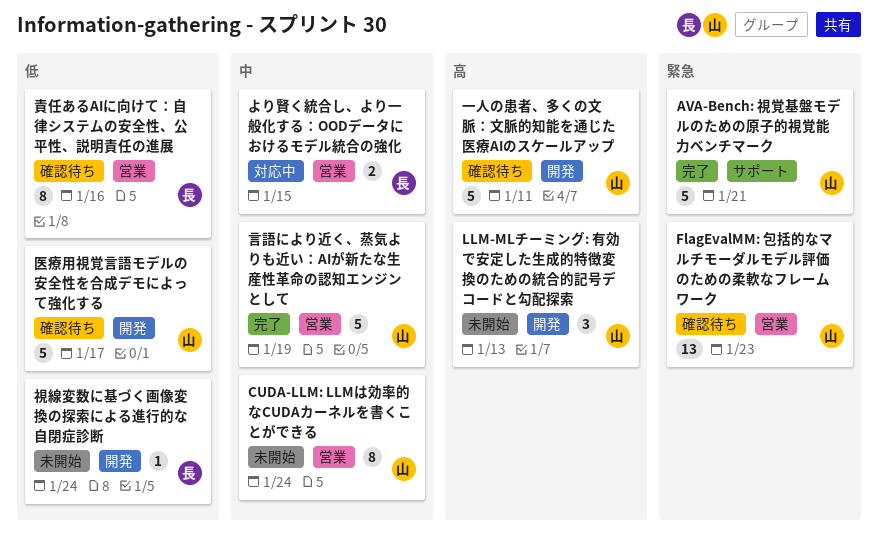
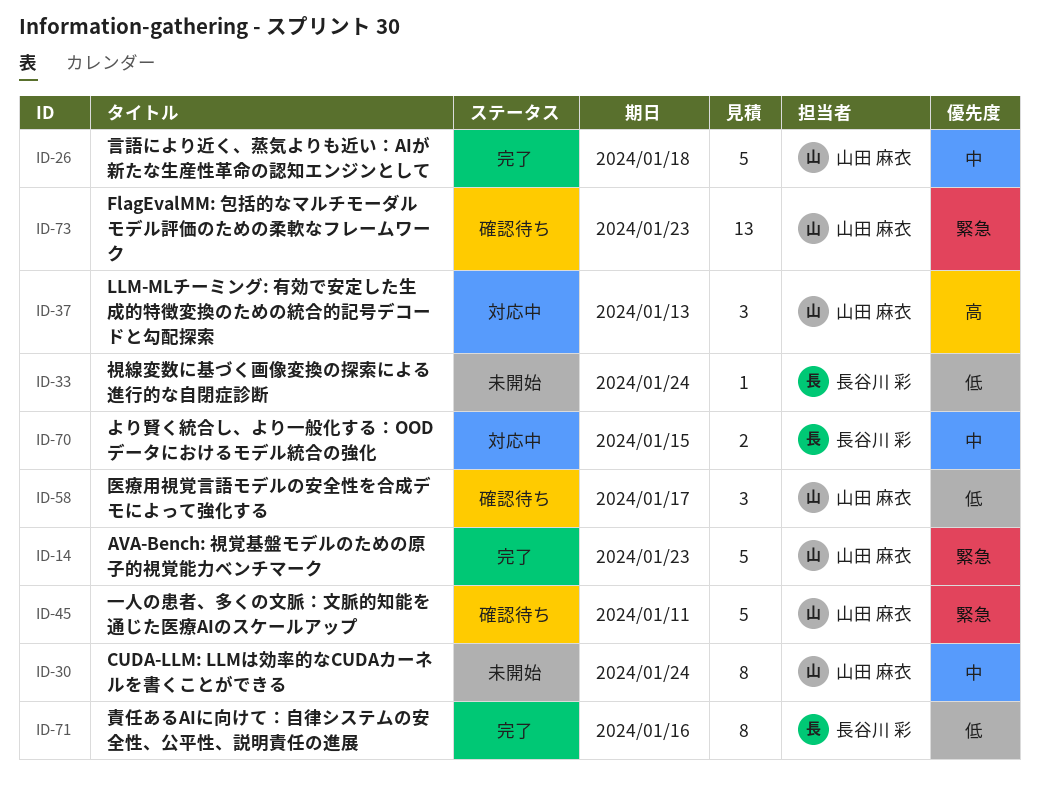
AVA-Bench: 視覚基盤モデルのための原子的視覚能力ベンチマーク, due: Jan 21 -> Jan 23
LLM-MLチーミング: 有効で安定した生成的特徴変換のための統合的記号デコードと勾配探索, status: 未開始 -> 対応中
一人の患者、多くの文脈：文脈的知能を通じた医療AIのスケールアップ, priority: 高 -> 緊急
医療用視覚言語モデルの安全性を合成デモによって強化する, estimate: 5 -> 3
言語により近く、蒸気よりも近い：AIが新たな生産性革命の認知エンジンとして, due: Jan 19 -> Jan 18
責任あるAIに向けて：自律システムの安全性、公平性、説明責任の進展, status: 確認待ち -> 完了

